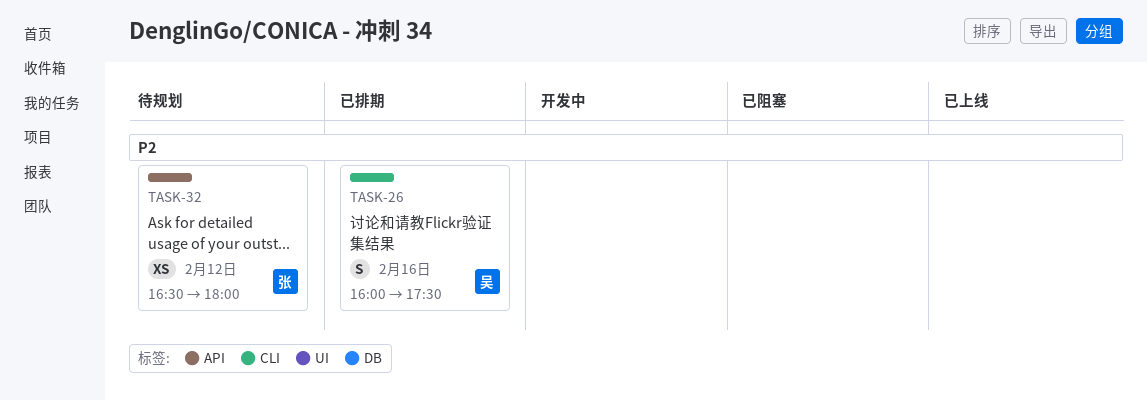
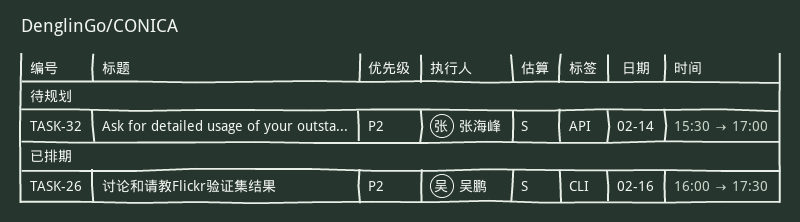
TASK-32, estimate: XS -> S
TASK-32, day: Feb 12 -> Feb 14
TASK-32, begins: 16:30 -> 15:30
TASK-32, ends: 18:00 -> 17:00

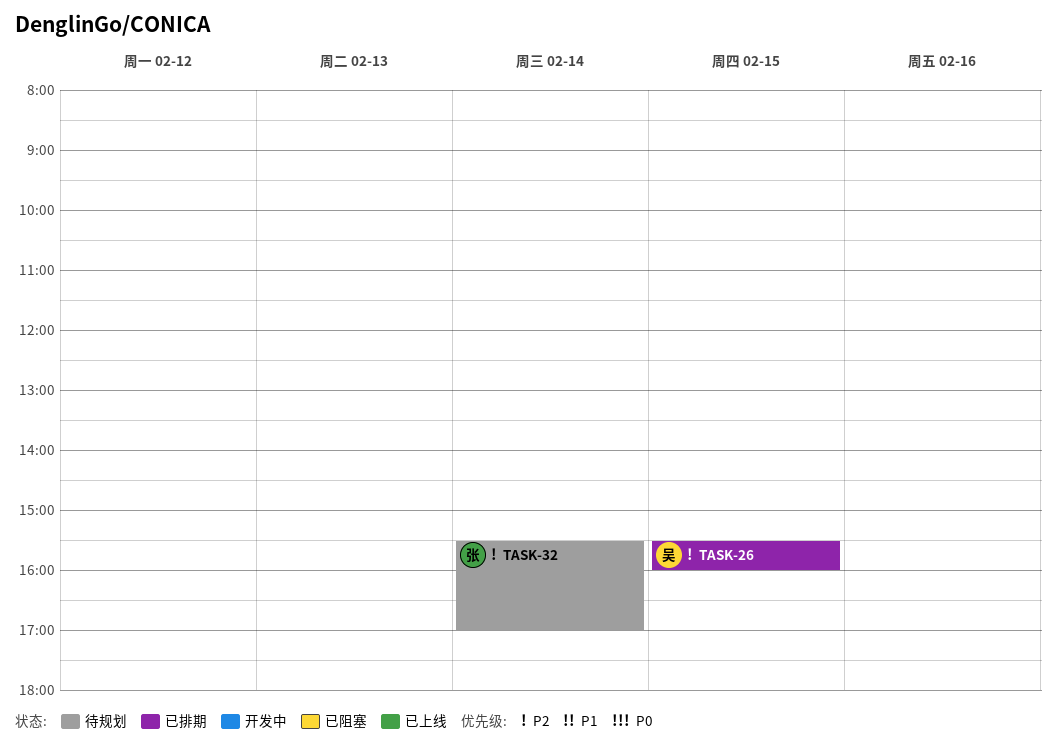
TASK-26, day: Feb 16 -> Feb 15
TASK-26, begins: 16:00 -> 15:30
TASK-26, ends: 17:30 -> 16:00

